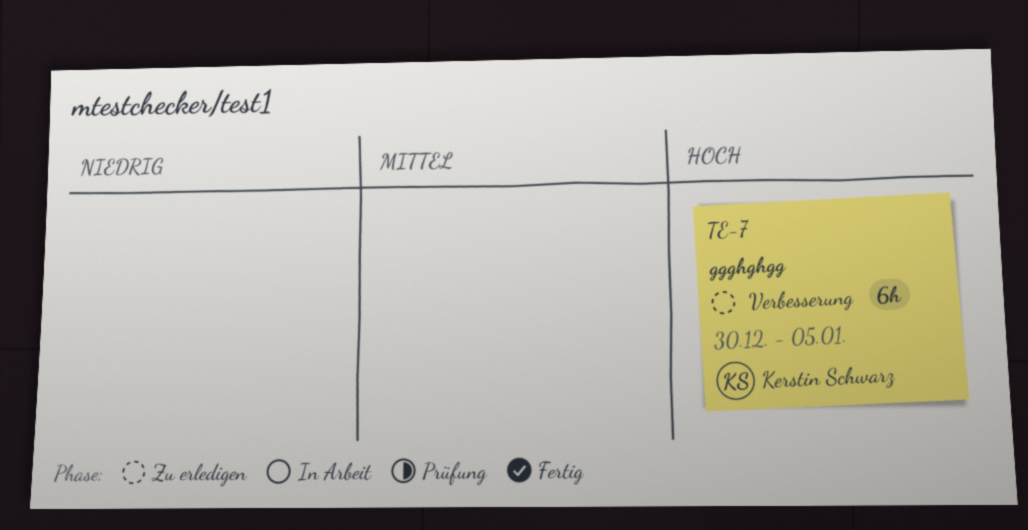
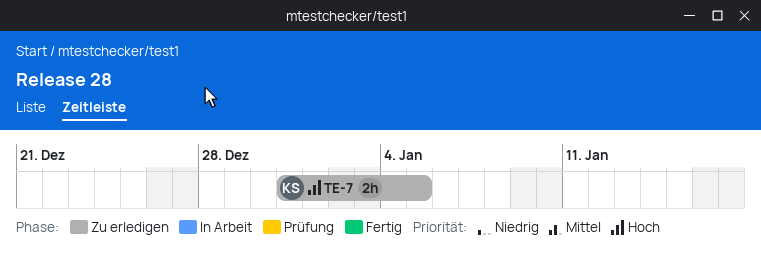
TE-7, estimate: 6h -> 2h
TE-7, start: Dec 30 -> Dec 31

